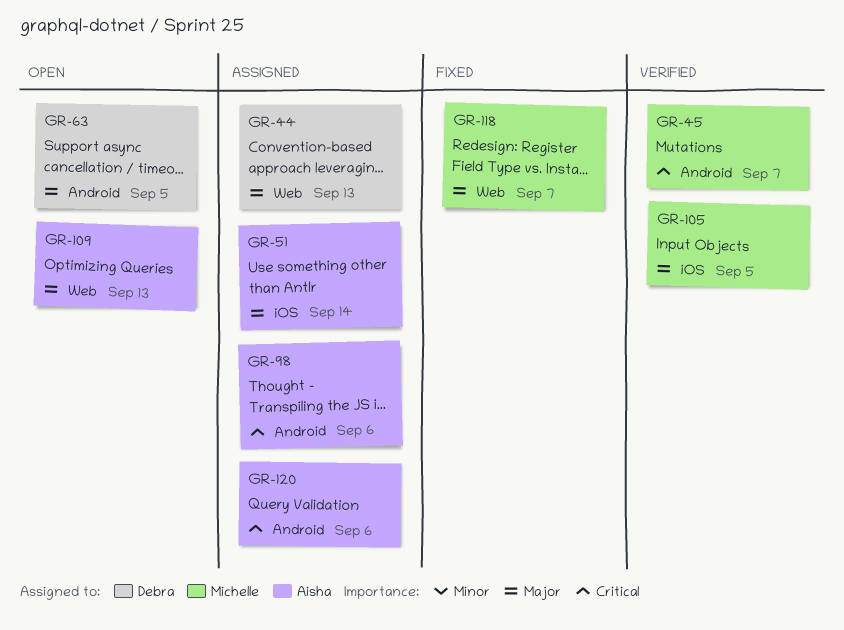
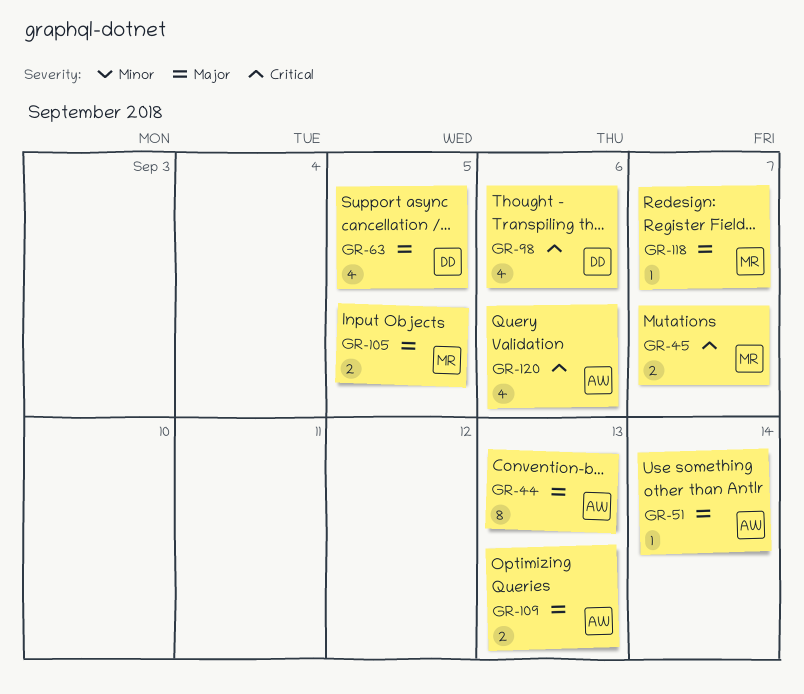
GR-44, owner: Debra -> Aisha
GR-98, owner: Aisha -> Debra

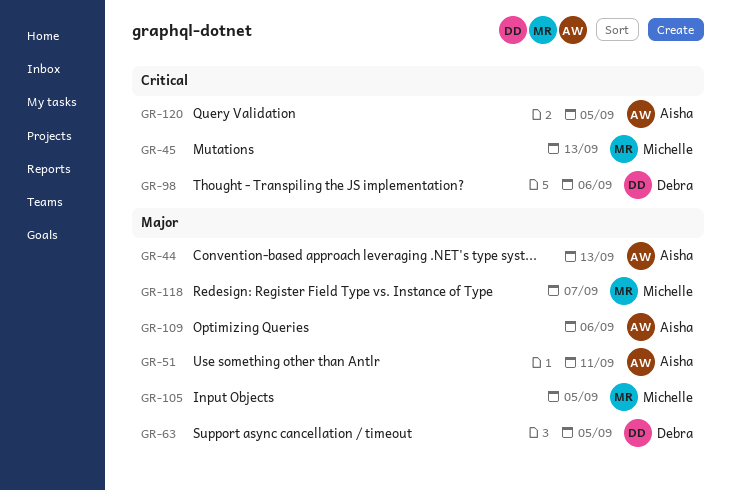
GR-45, due: Sep 7 -> Sep 13
GR-51, due: Sep 14 -> Sep 11
GR-109, due: Sep 13 -> Sep 6
GR-120, due: Sep 6 -> Sep 5

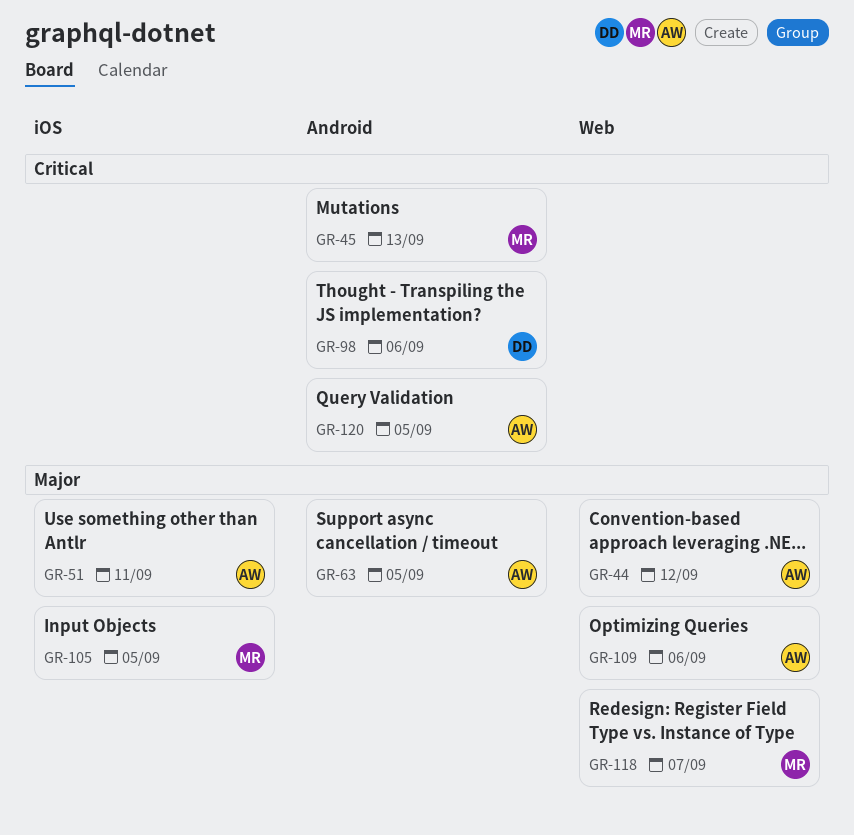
GR-44, due: Sep 13 -> Sep 12
GR-63, owner: Debra -> Aisha

